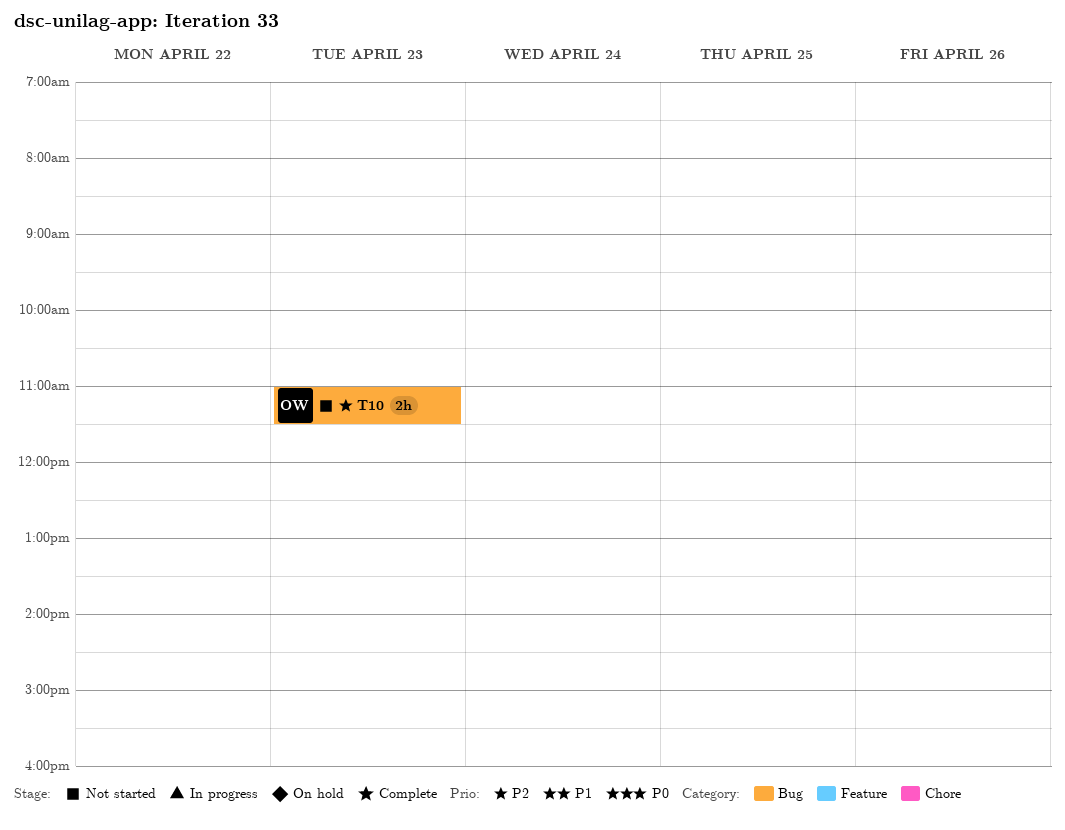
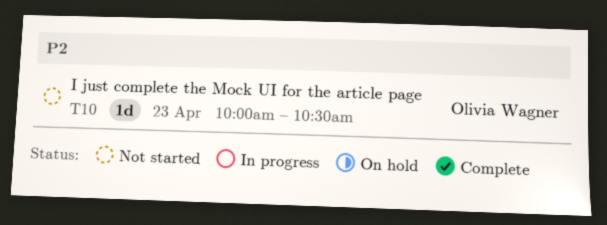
T10, estimate: 2h -> 1d
T10, begins: 11:00 -> 10:00
T10, ends: 11:30 -> 10:30

